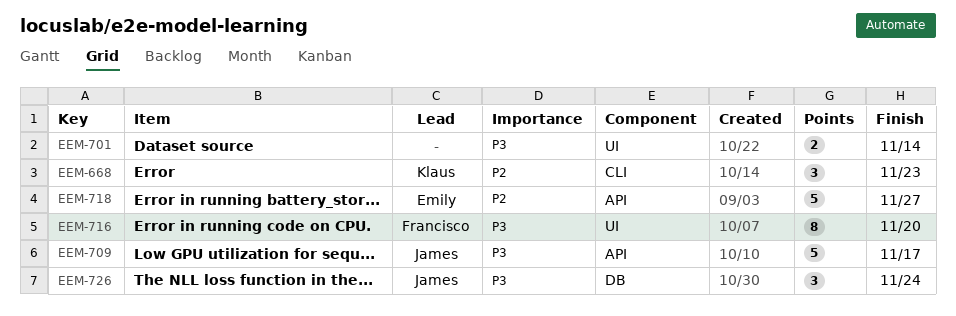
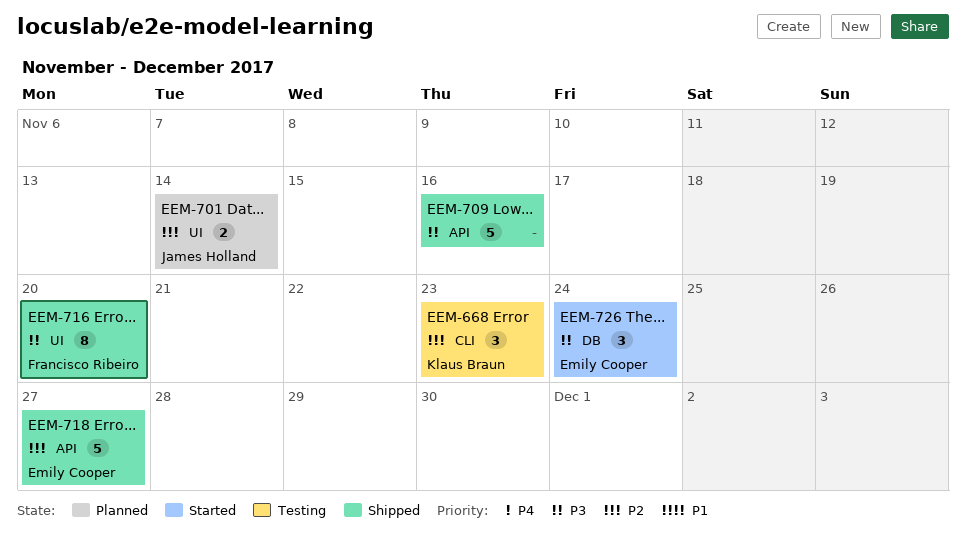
EEM-701, owner: none -> James Holland
EEM-701, priority: P3 -> P2
EEM-709, owner: James Holland -> none
EEM-709, due: Nov 17 -> Nov 16
EEM-726, owner: James Holland -> Emily Cooper

